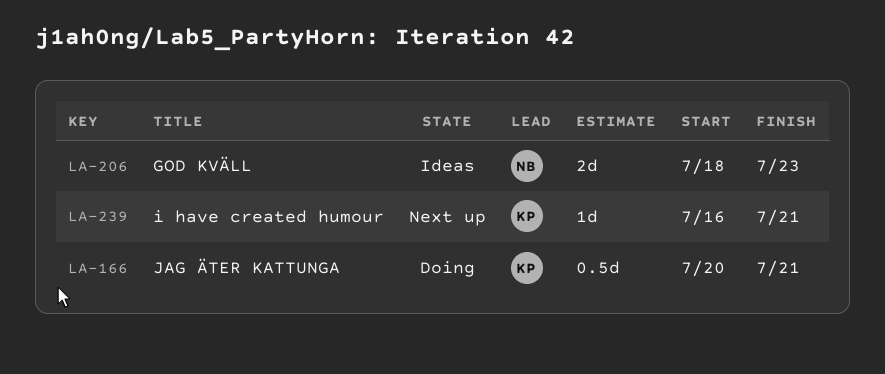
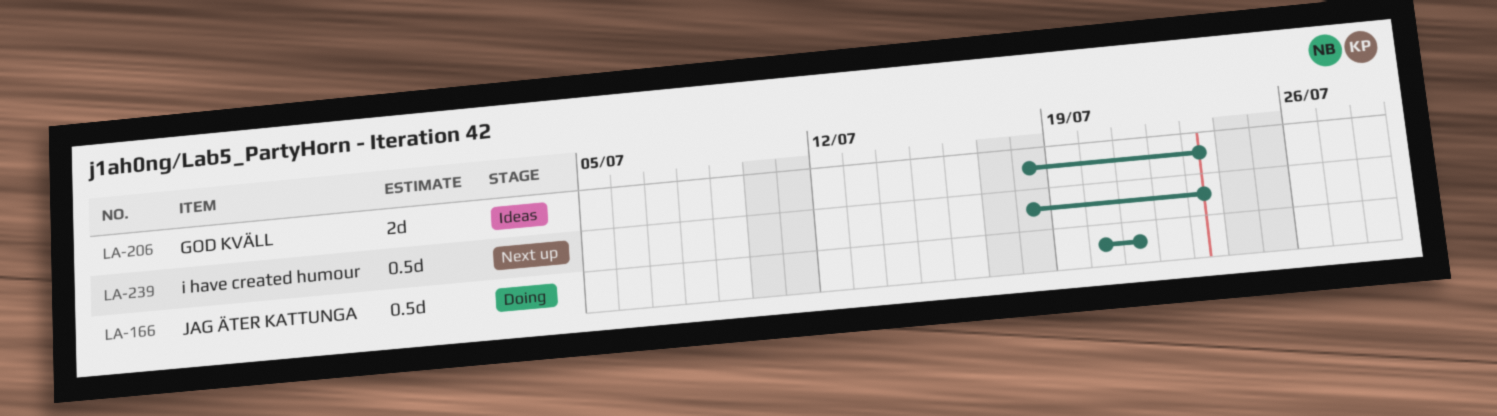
LA-239, estimate: 1d -> 0.5d
LA-239, start: Jul 16 -> Jul 18
LA-239, due: Jul 21 -> Jul 23

